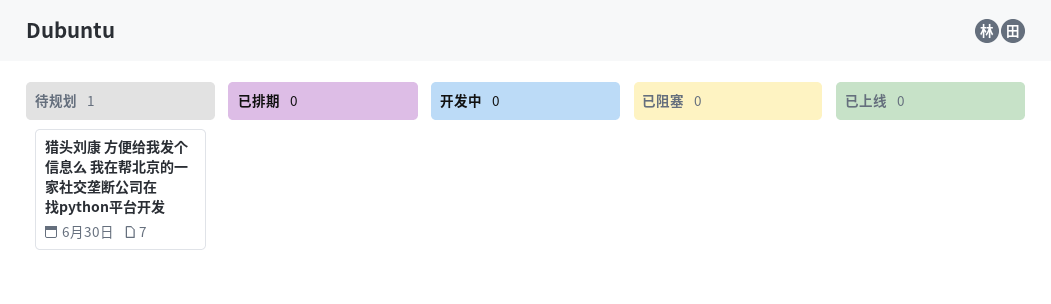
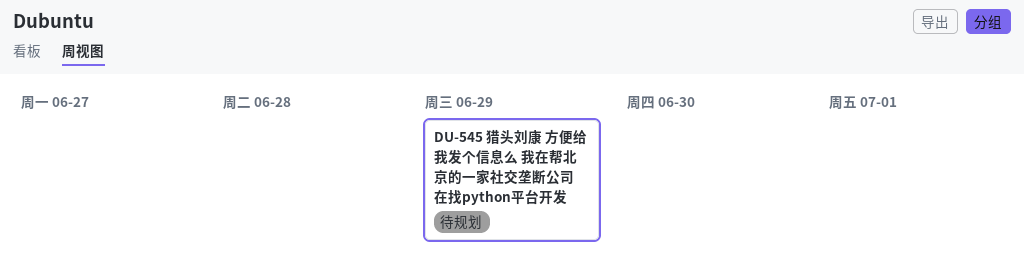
猎头刘康 方便给我发个信息么 我在帮北京的一家社交垄断公司在找python平台开发, due: Jun 30 -> Jun 29

